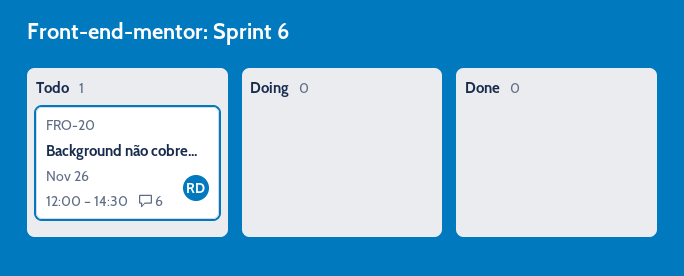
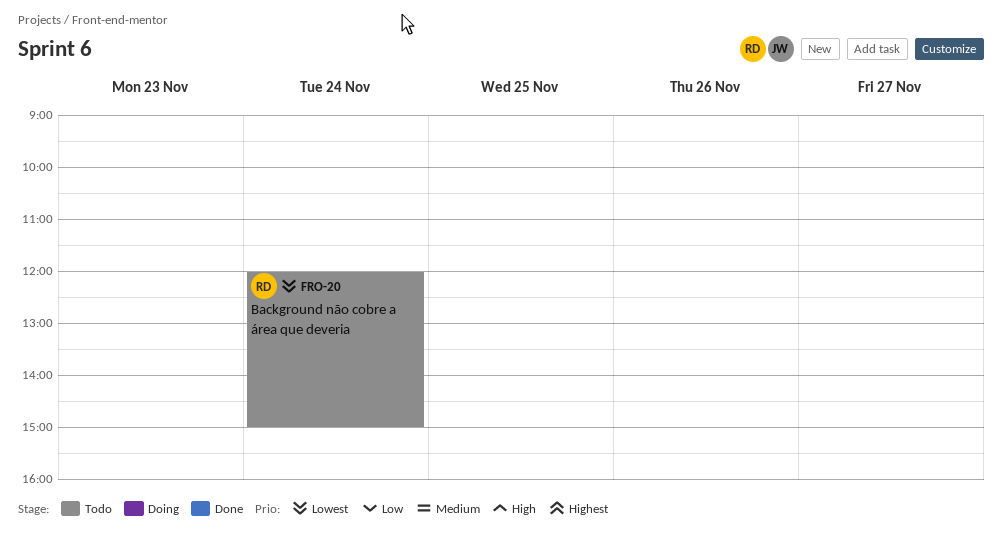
FRO-20, day: Nov 26 -> Nov 24
FRO-20, ends: 14:30 -> 15:00

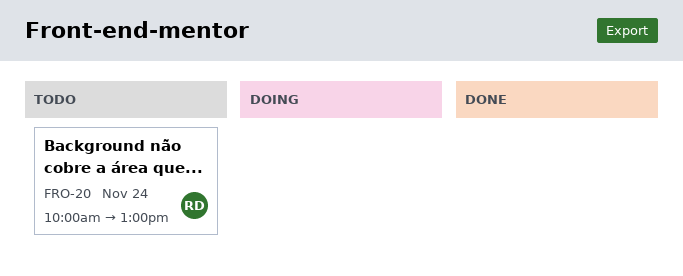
FRO-20, begins: 12:00 -> 10:00
FRO-20, ends: 15:00 -> 13:00

